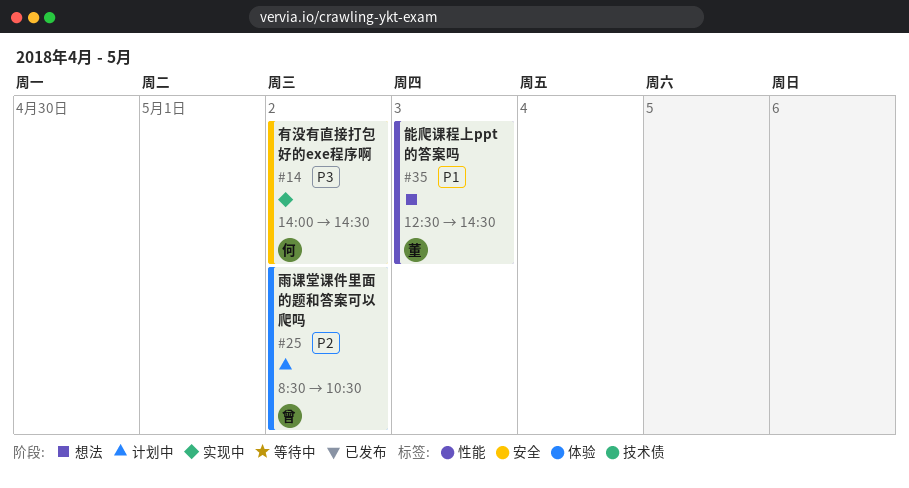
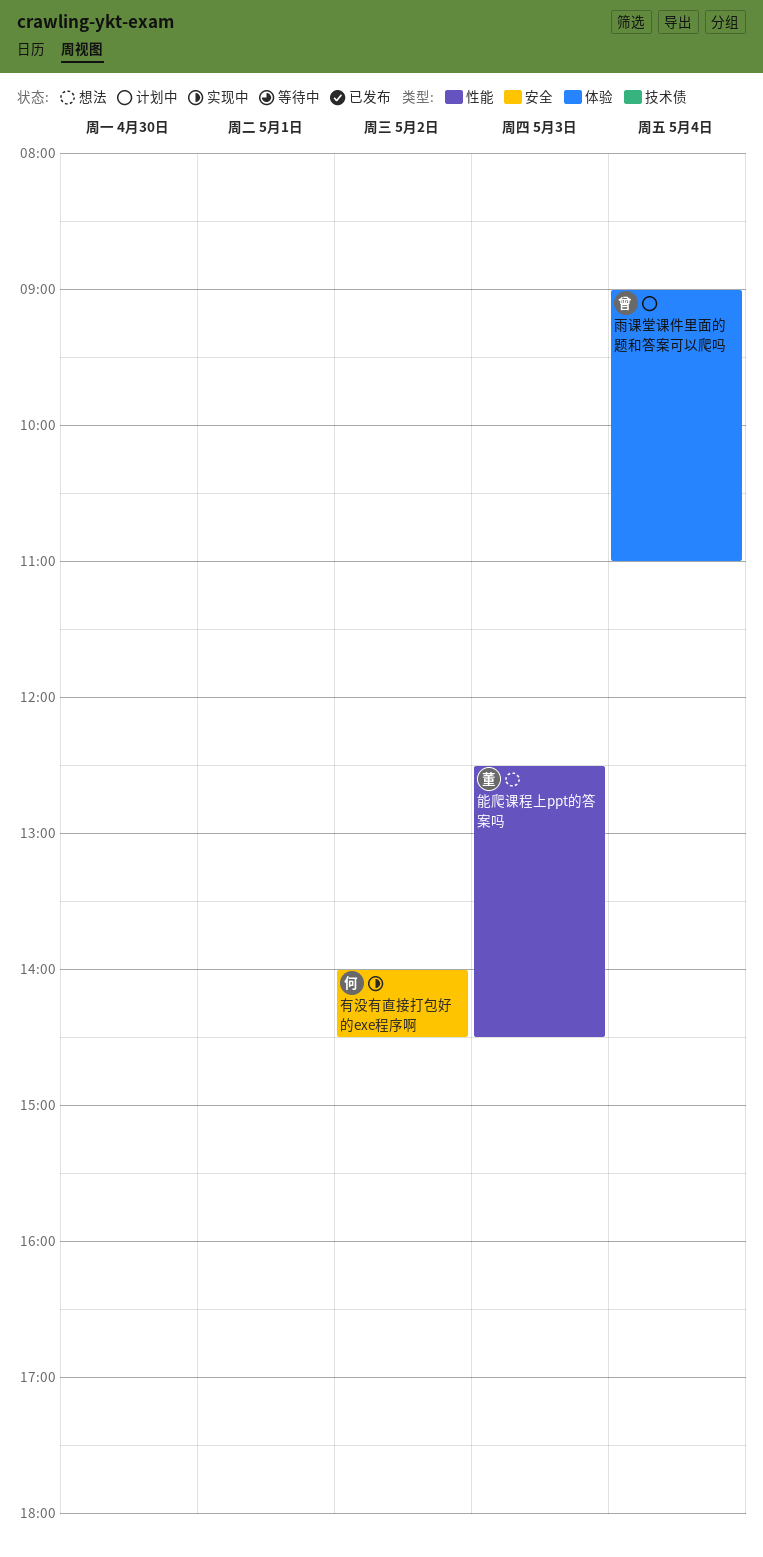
雨课堂课件里面的题和答案可以爬吗, day: May 2 -> May 4
雨课堂课件里面的题和答案可以爬吗, begins: 08:30 -> 09:00
雨课堂课件里面的题和答案可以爬吗, ends: 10:30 -> 11:00

